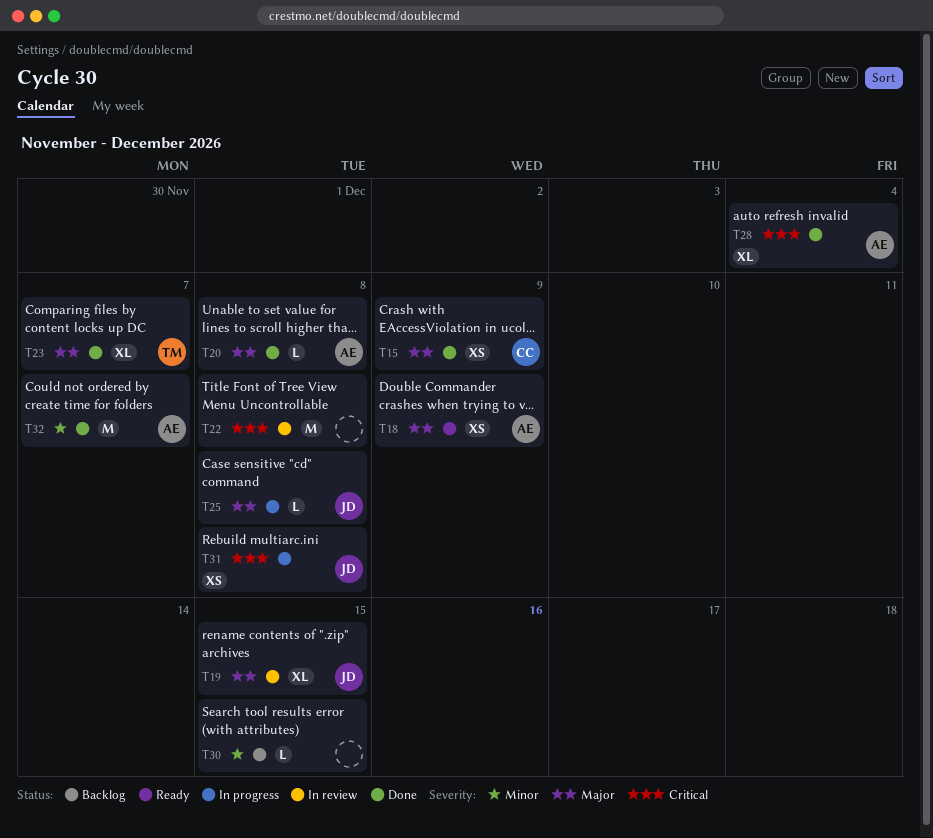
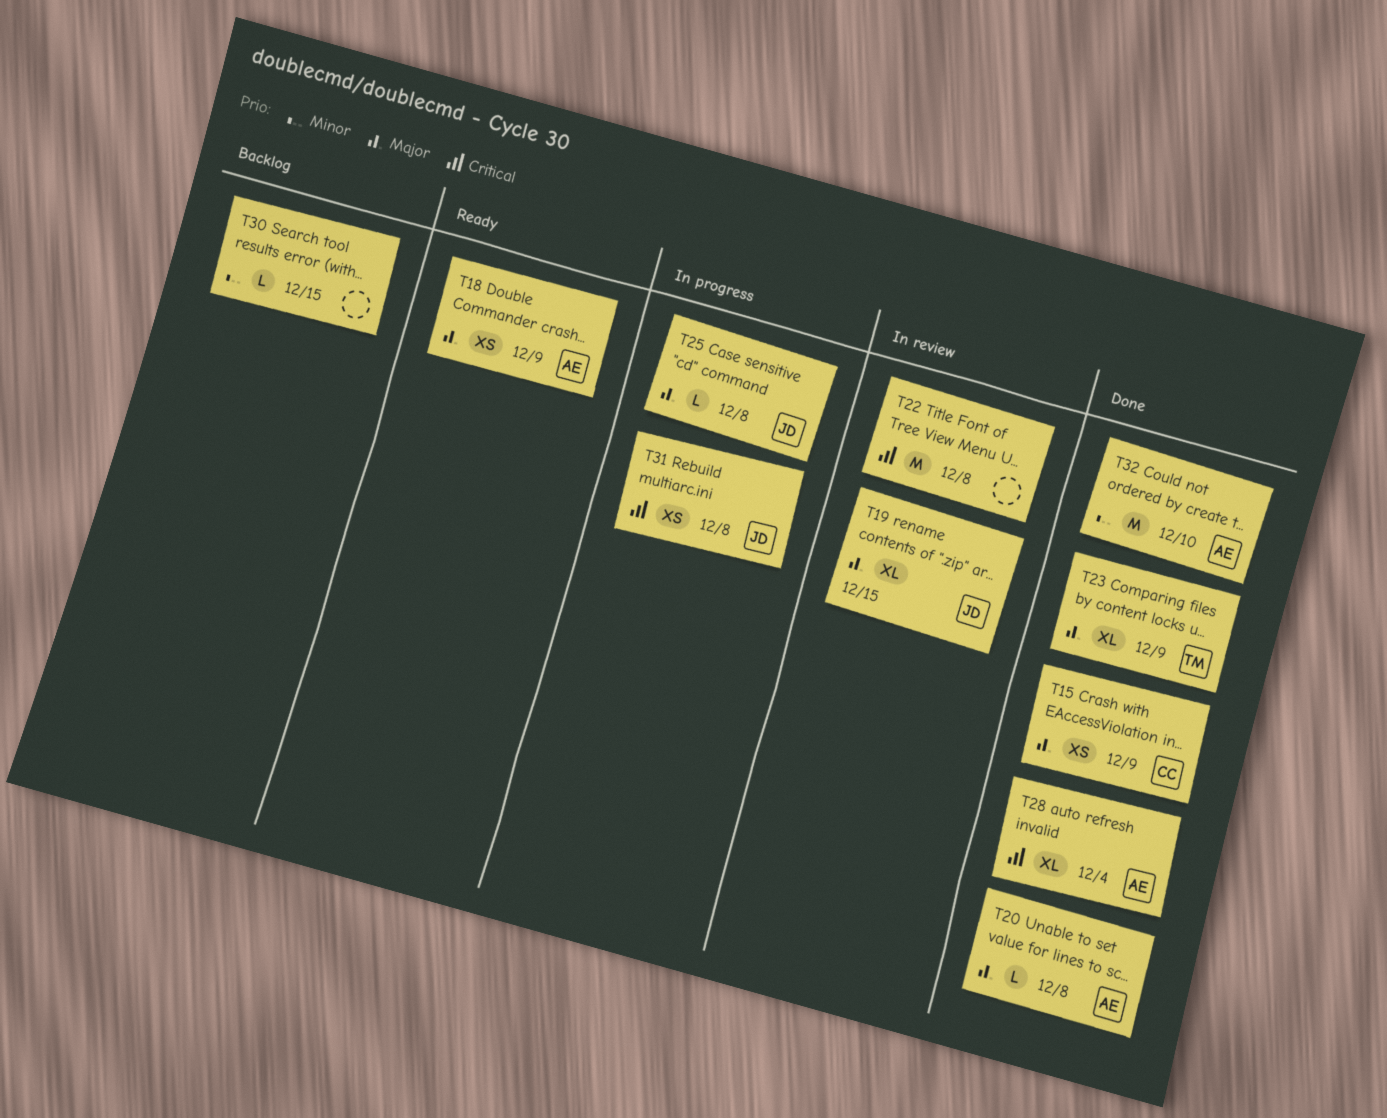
T23, due: Dec 7 -> Dec 9
T32, due: Dec 7 -> Dec 10

